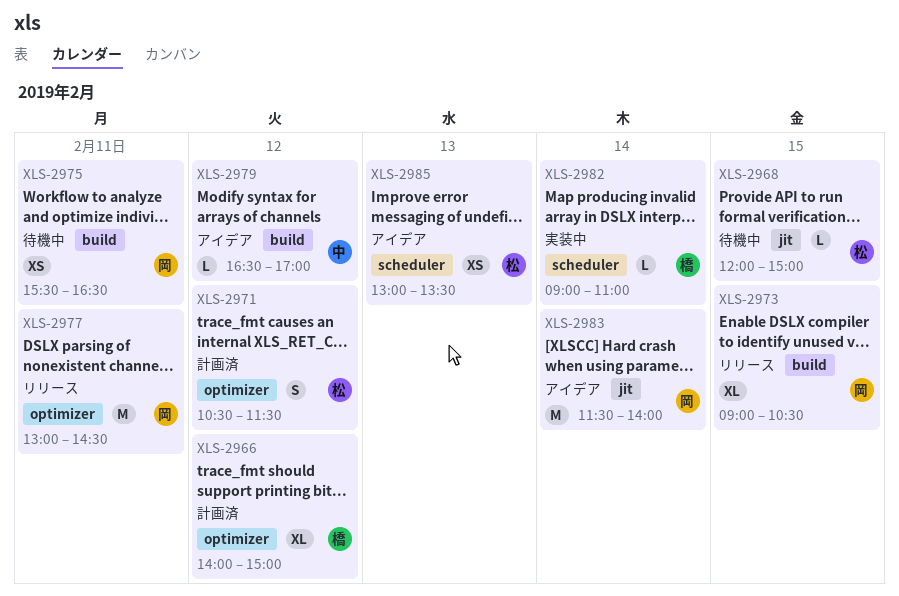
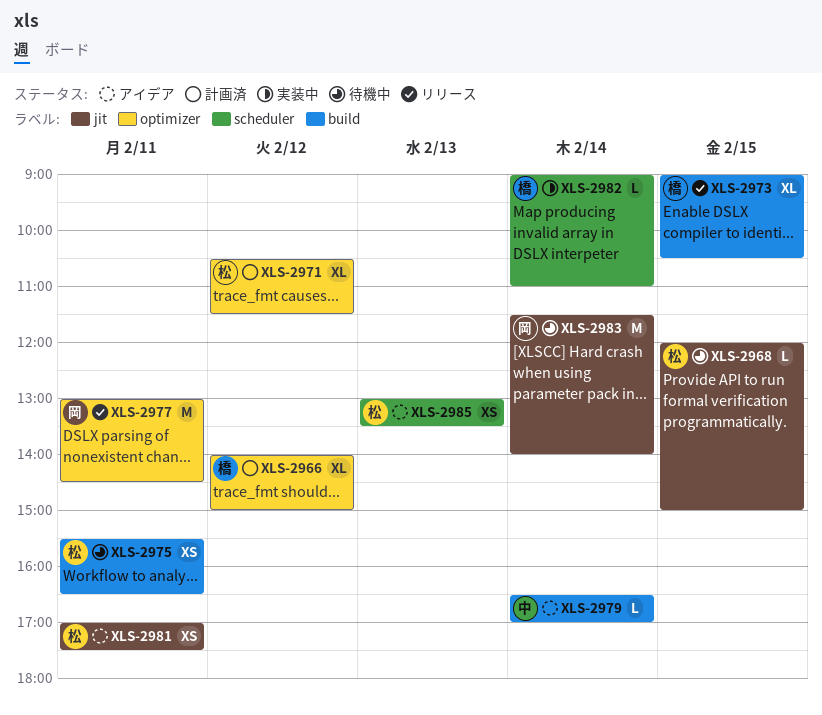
XLS-2971, estimate: S -> XL
XLS-2973, owner: 岡 -> 橋
XLS-2975, owner: 岡 -> 松
XLS-2979, day: Feb 12 -> Feb 14
XLS-2981: none -> present
XLS-2983, status: アイデア -> 待機中

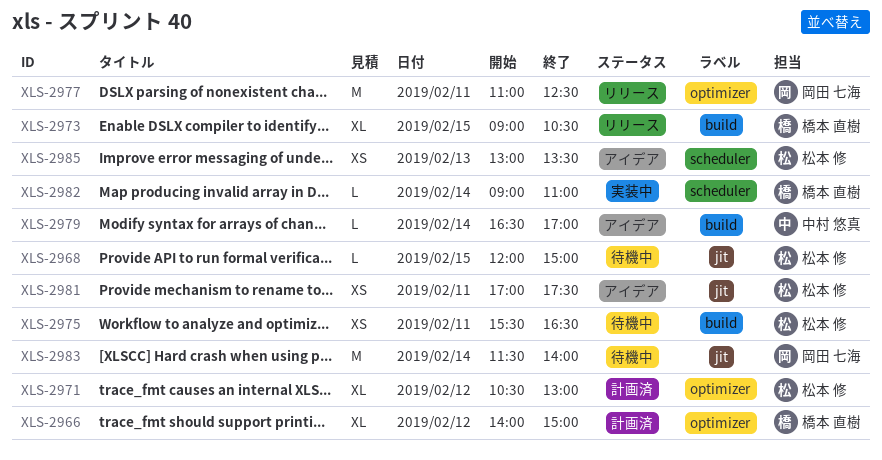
XLS-2971, ends: 11:30 -> 13:00
XLS-2977, begins: 13:00 -> 11:00
XLS-2977, ends: 14:30 -> 12:30

